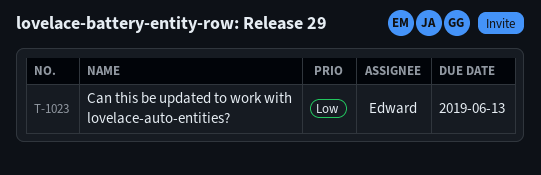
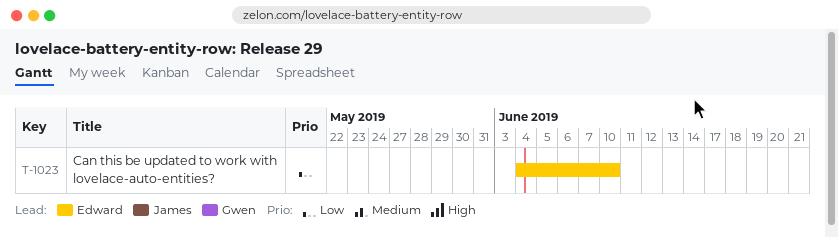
T-1023, due: Jun 13 -> Jun 10

